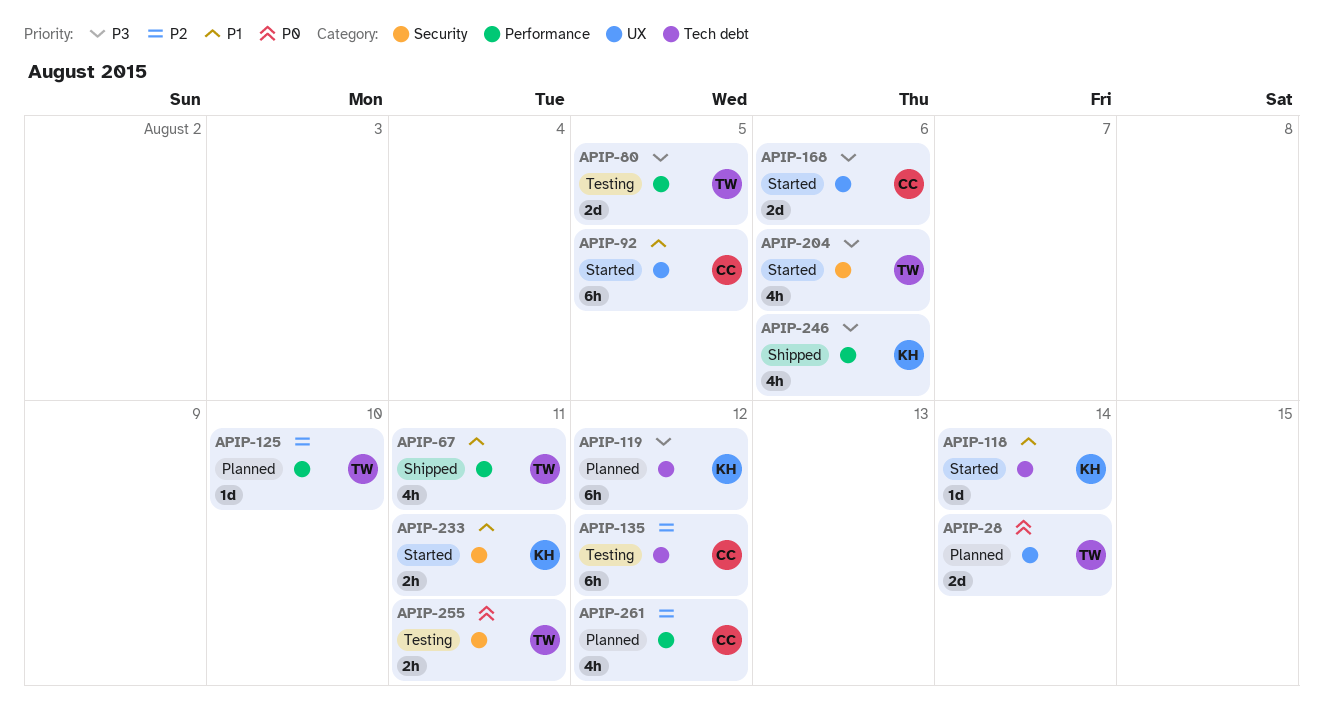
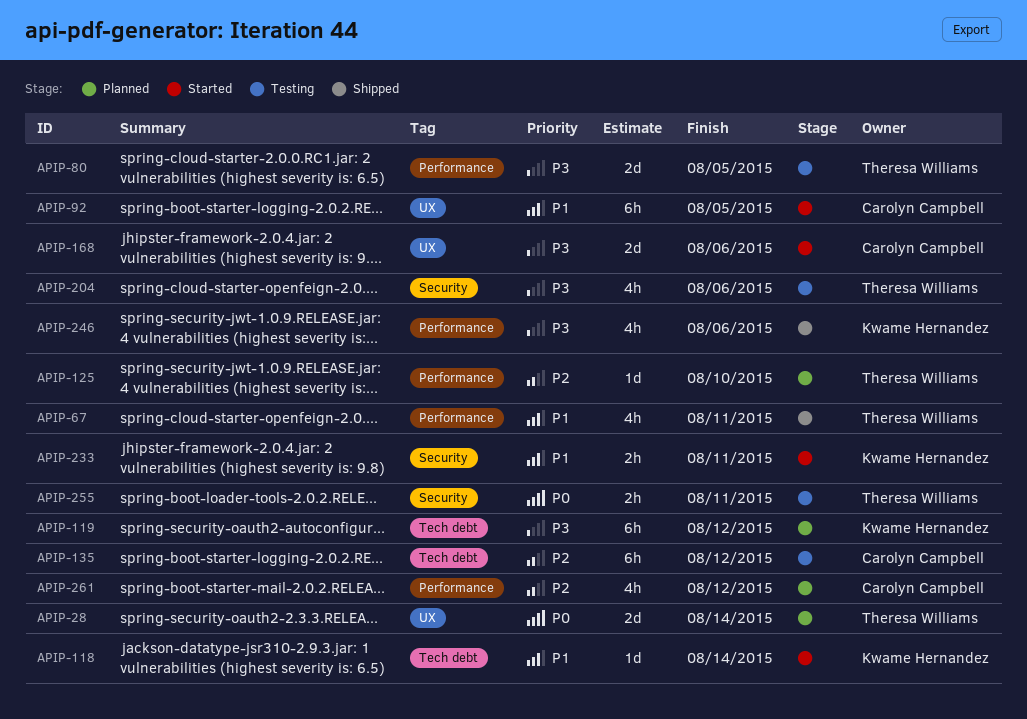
APIP-204, status: Started -> Testing

